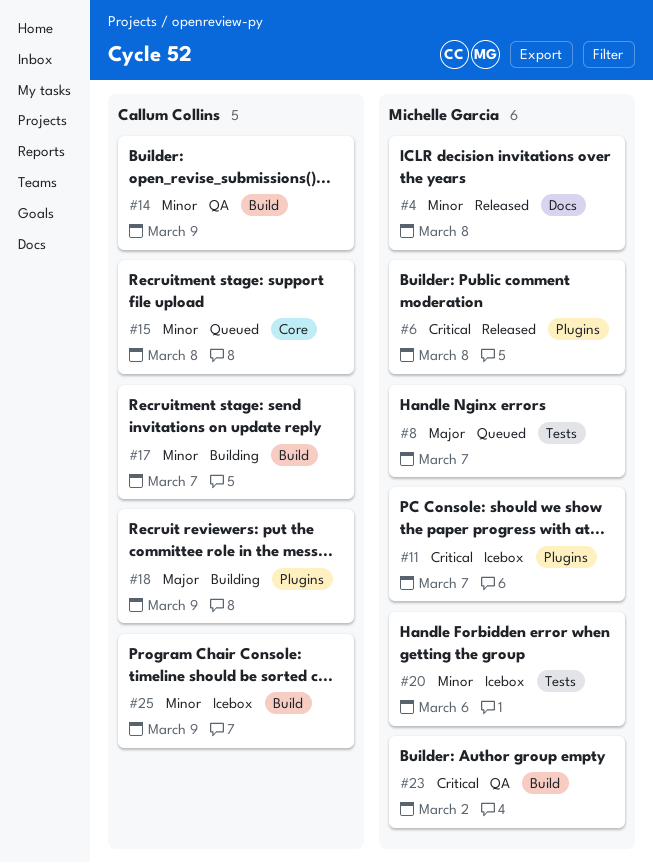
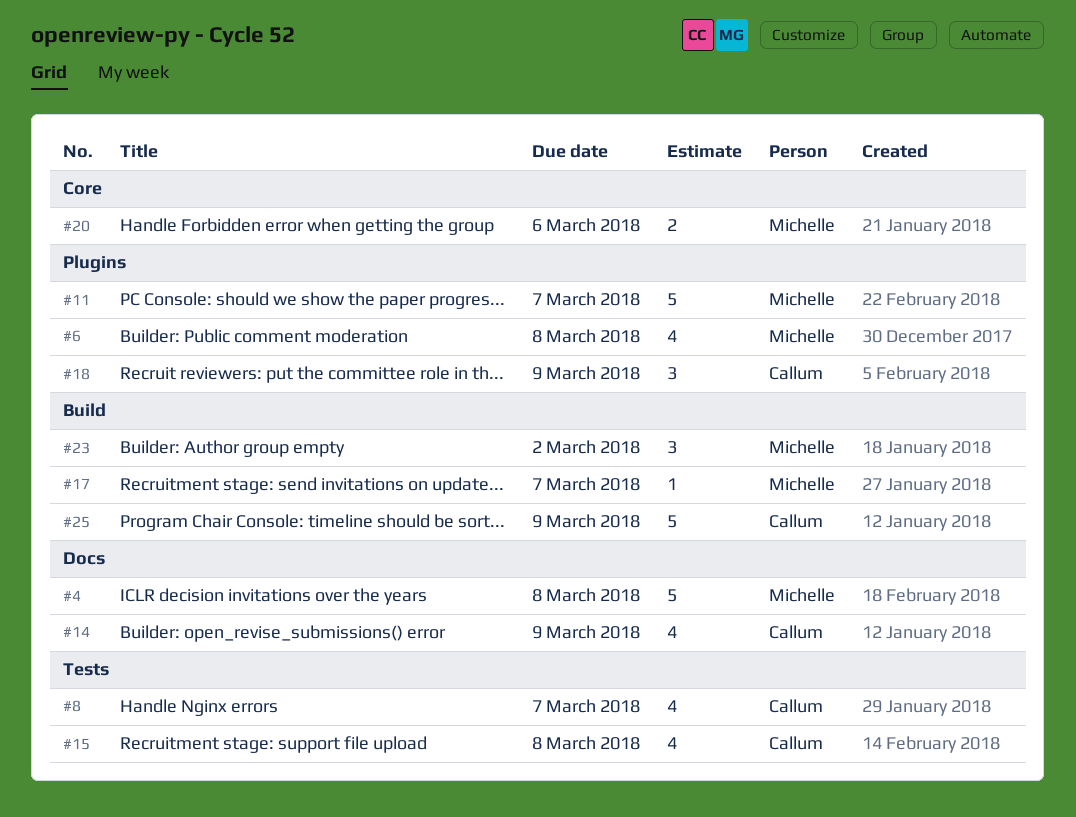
#8, owner: Michelle Garcia -> Callum Collins
#14, label: Build -> Docs
#15, label: Core -> Tests
#17, owner: Callum Collins -> Michelle Garcia
#20, label: Tests -> Core

